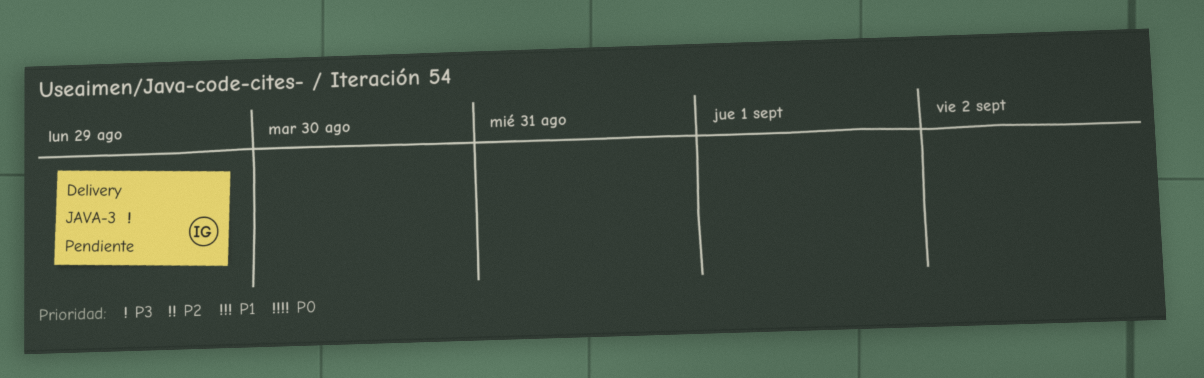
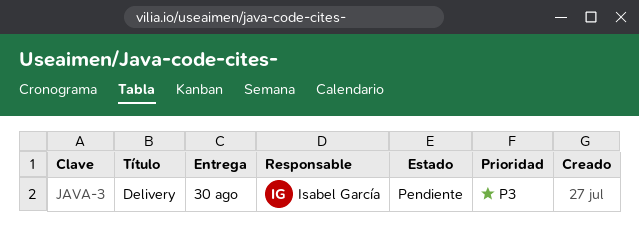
JAVA-3, due: Aug 29 -> Aug 30

